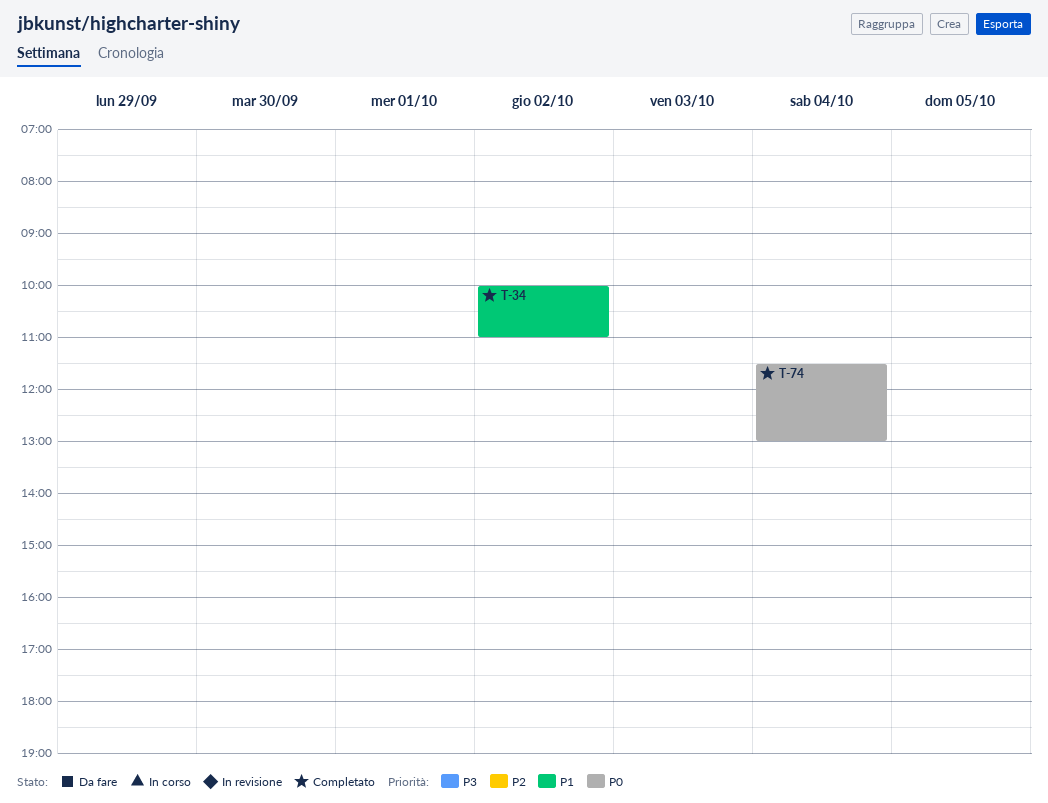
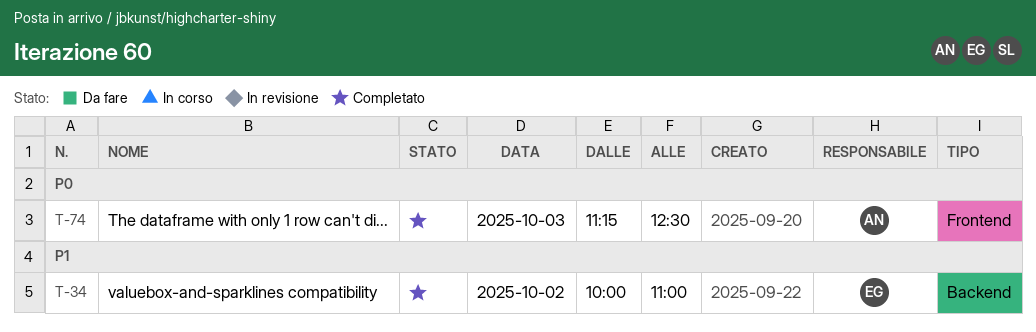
T-74, day: Oct 4 -> Oct 3
T-74, begins: 11:30 -> 11:15
T-74, ends: 13:00 -> 12:30

